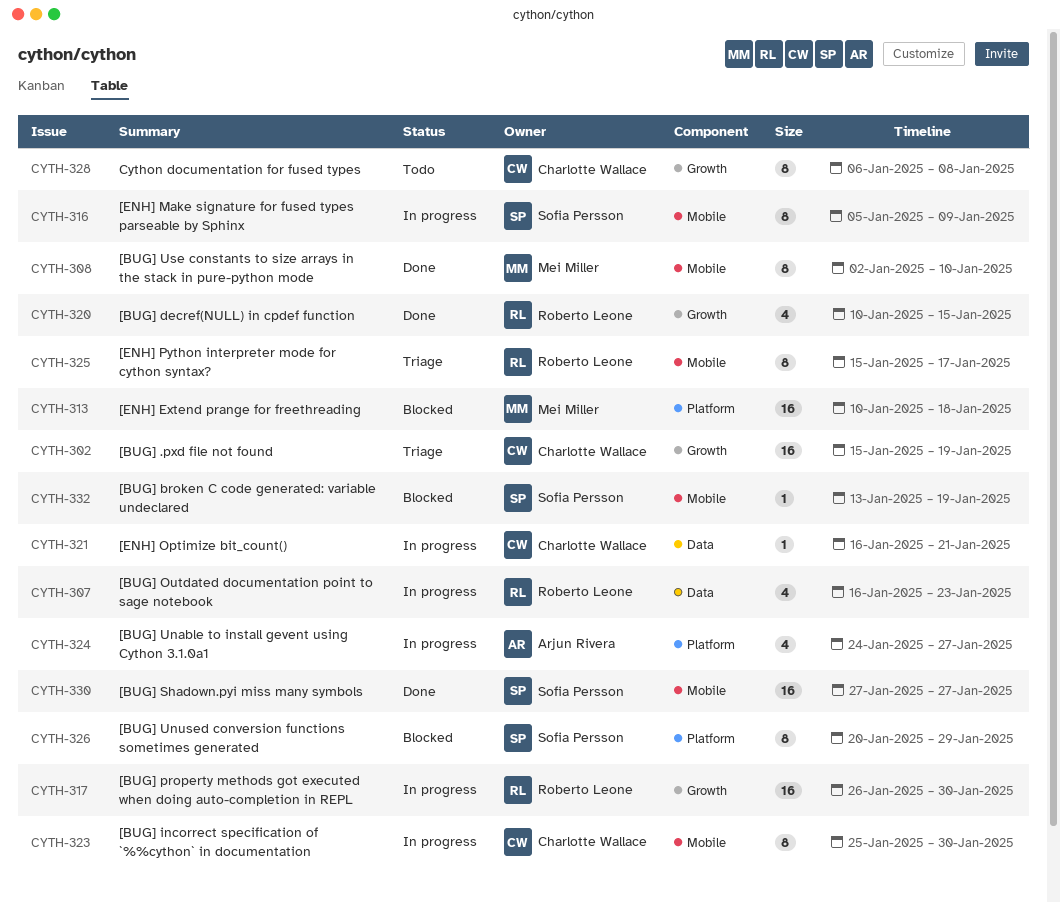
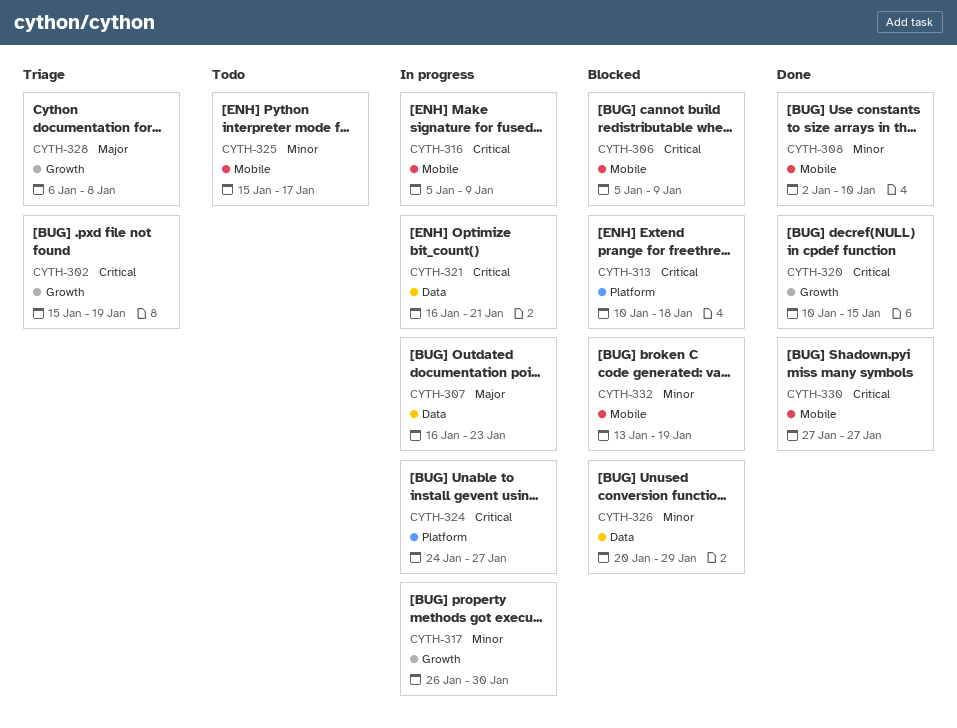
CYTH-306: none -> present
CYTH-323: present -> none
CYTH-325, status: Triage -> Todo
CYTH-326, label: Platform -> Data
CYTH-328, status: Todo -> Triage

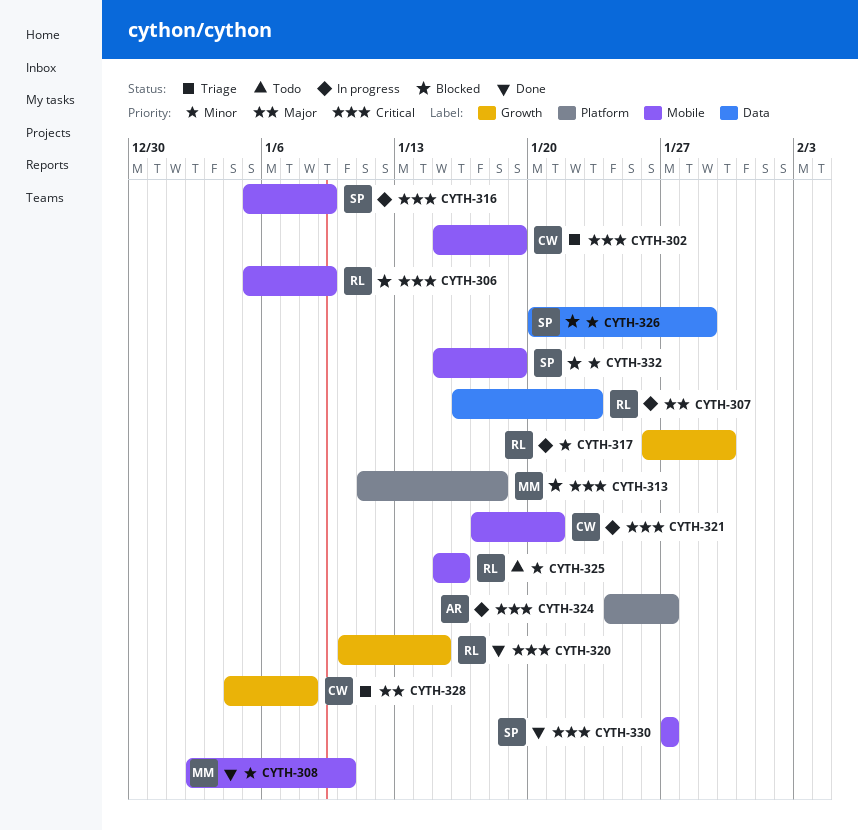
CYTH-302, label: Growth -> Mobile
CYTH-313, start: Jan 10 -> Jan 11
CYTH-321, label: Data -> Mobile
CYTH-321, start: Jan 16 -> Jan 17
CYTH-325, due: Jan 17 -> Jan 16
CYTH-328, start: Jan 6 -> Jan 4
CYTH-332, start: Jan 13 -> Jan 15

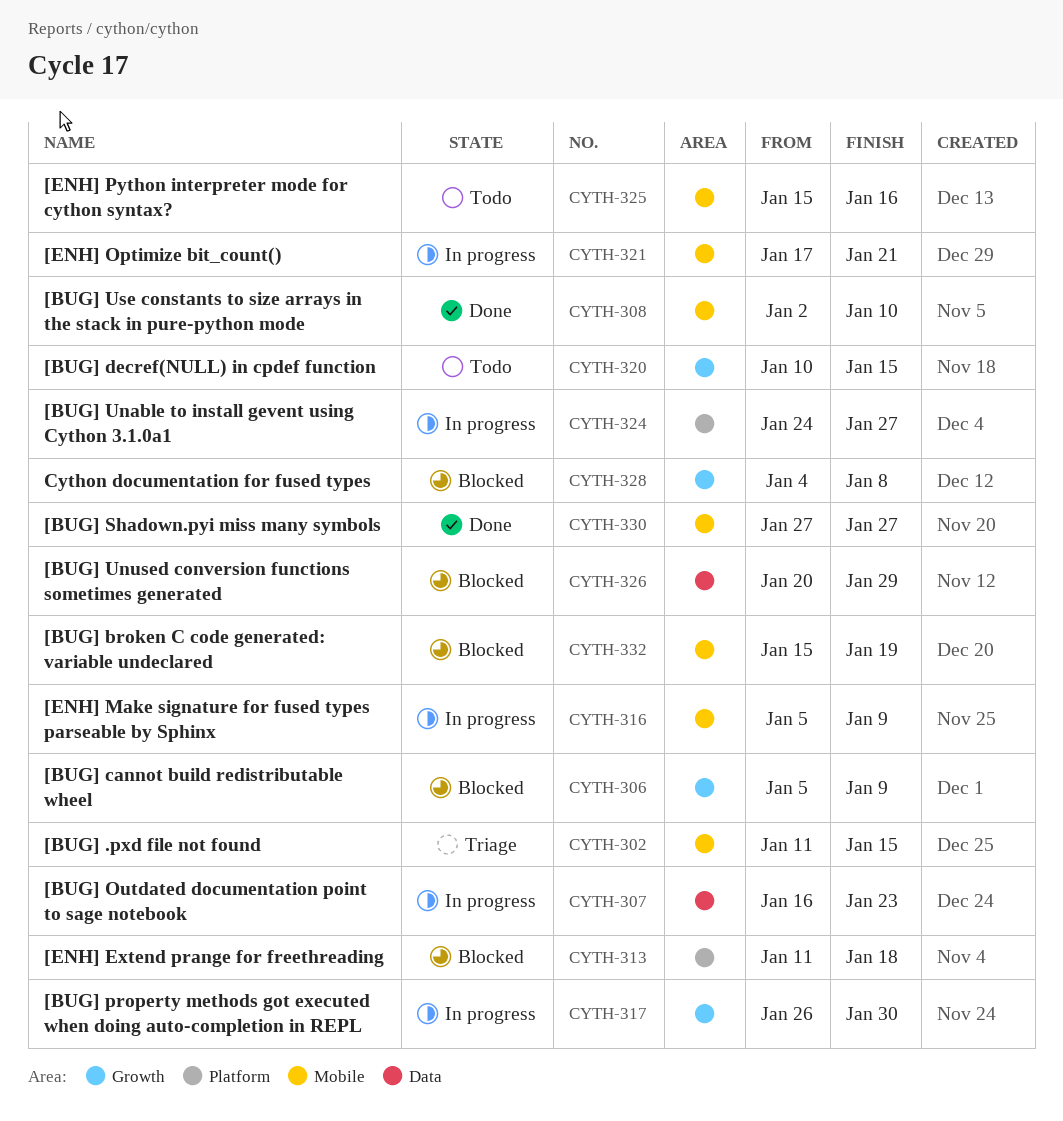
CYTH-302, start: Jan 15 -> Jan 11
CYTH-302, due: Jan 19 -> Jan 15
CYTH-306, label: Mobile -> Growth
CYTH-320, status: Done -> Todo
CYTH-328, status: Triage -> Blocked

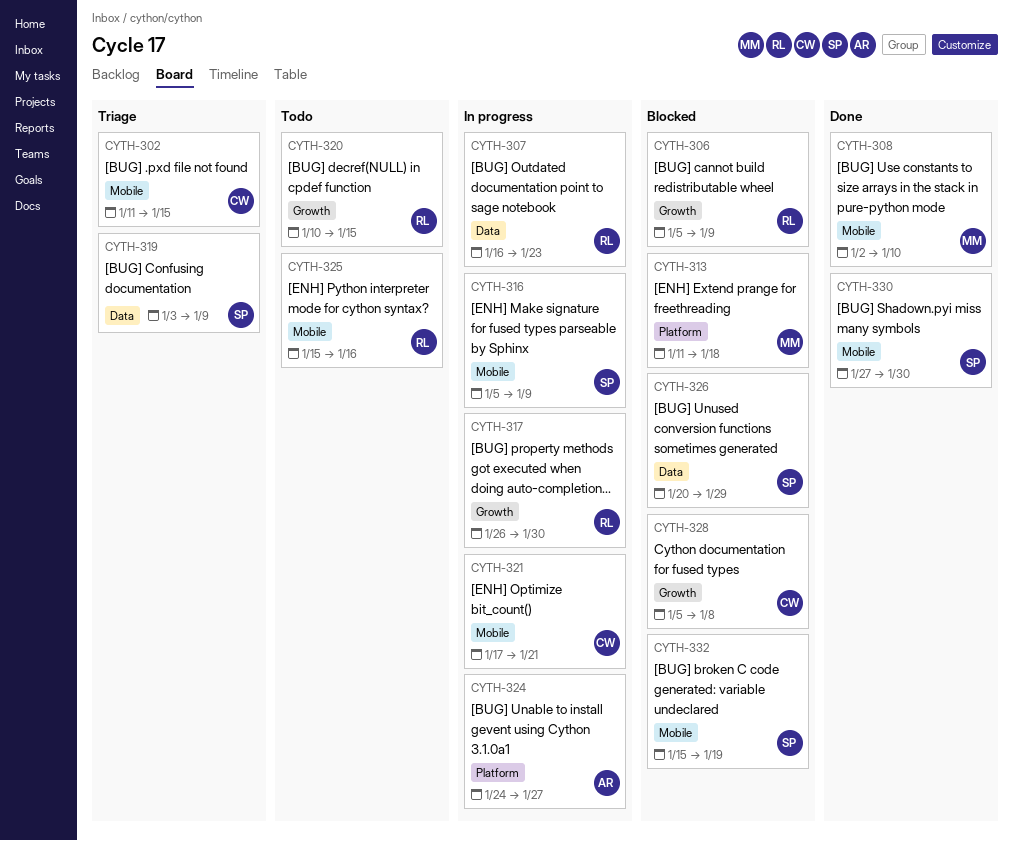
CYTH-319: none -> present
CYTH-328, start: Jan 4 -> Jan 5
CYTH-330, due: Jan 27 -> Jan 30

